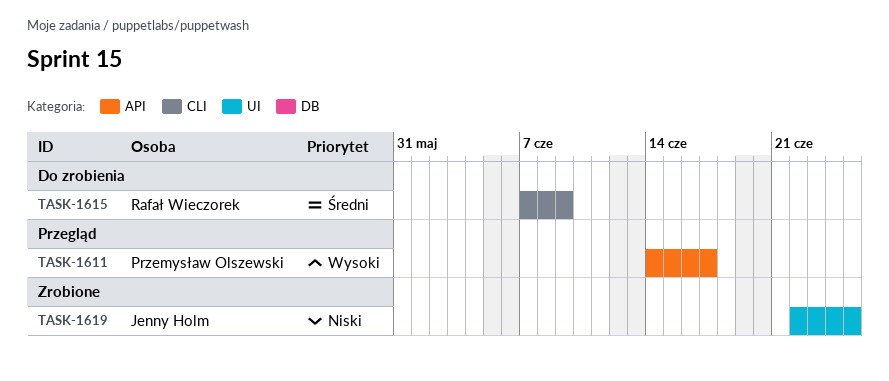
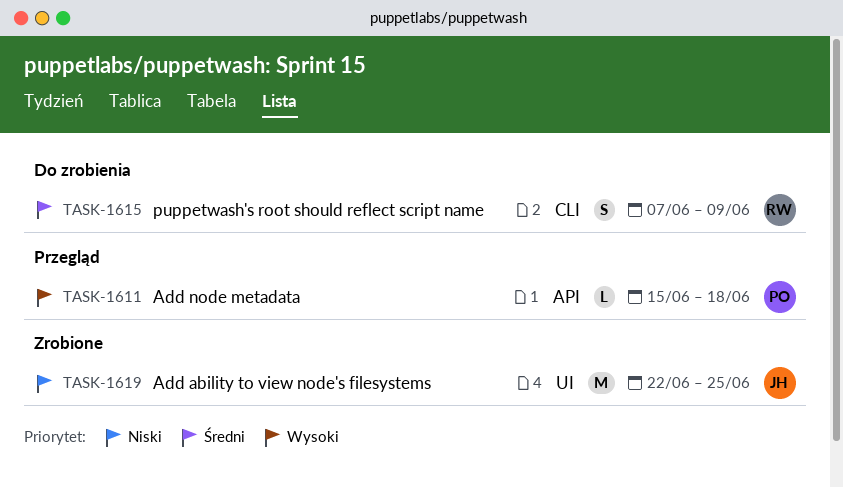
TASK-1611, start: Jun 14 -> Jun 15
TASK-1611, due: Jun 17 -> Jun 18

